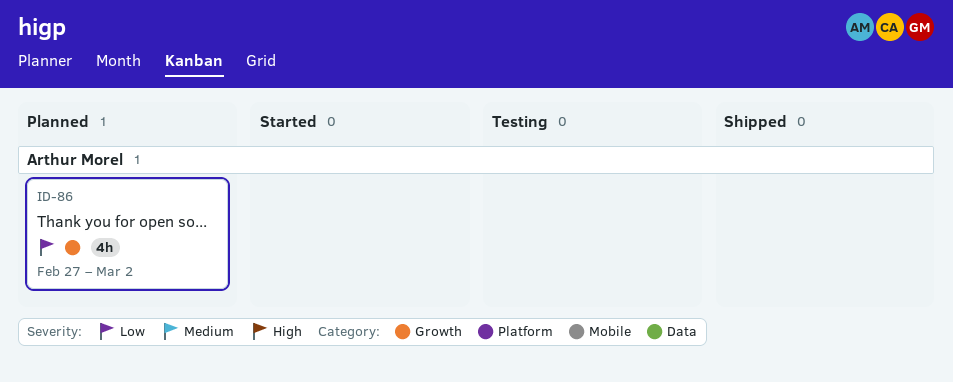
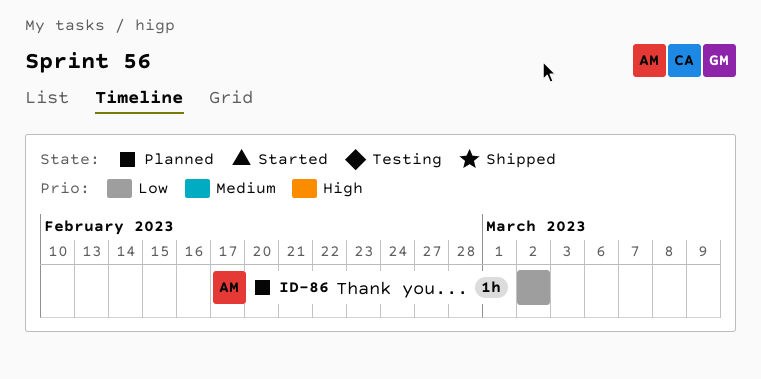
ID-86, estimate: 4h -> 1h
ID-86, start: Feb 27 -> Mar 2

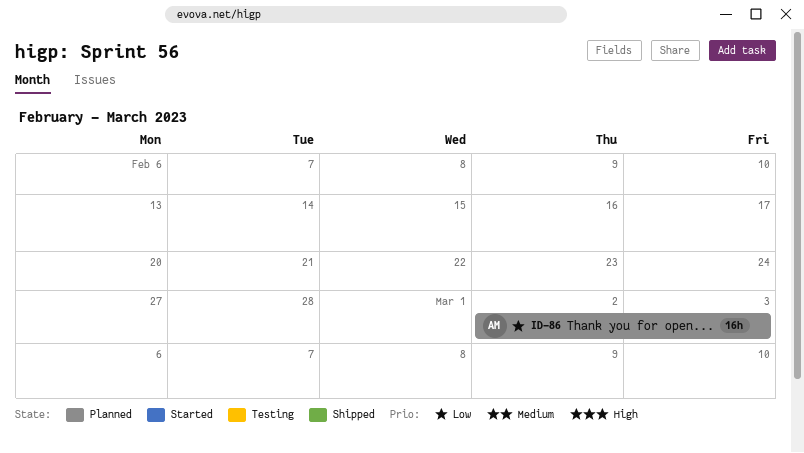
ID-86, estimate: 1h -> 16h
ID-86, due: Mar 2 -> Mar 3

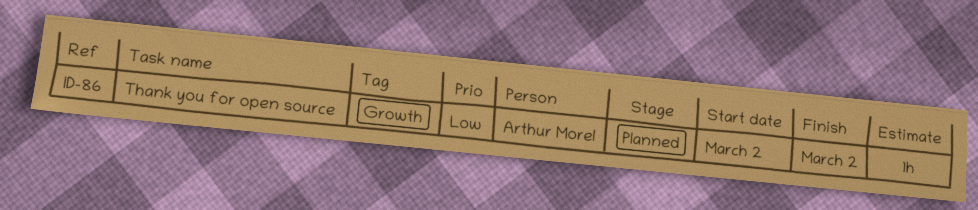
ID-86, estimate: 16h -> 1h
ID-86, due: Mar 3 -> Mar 2

